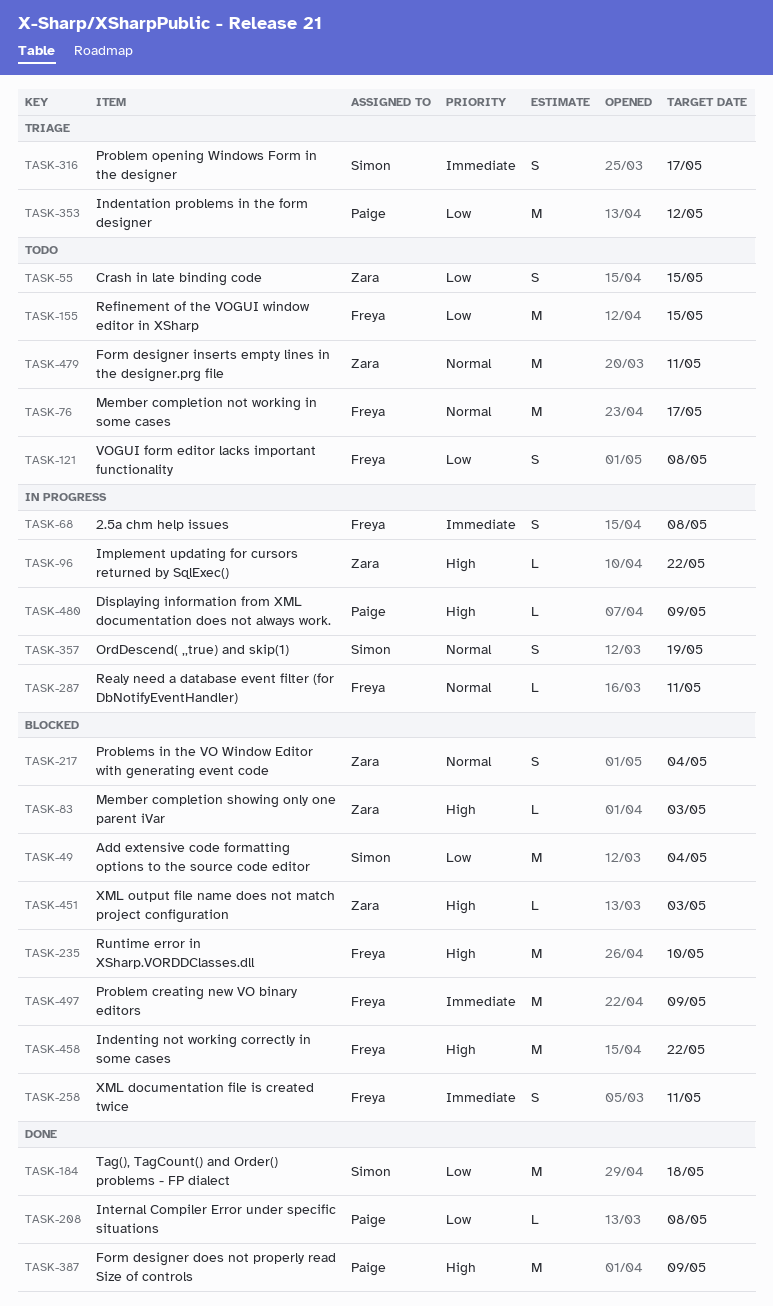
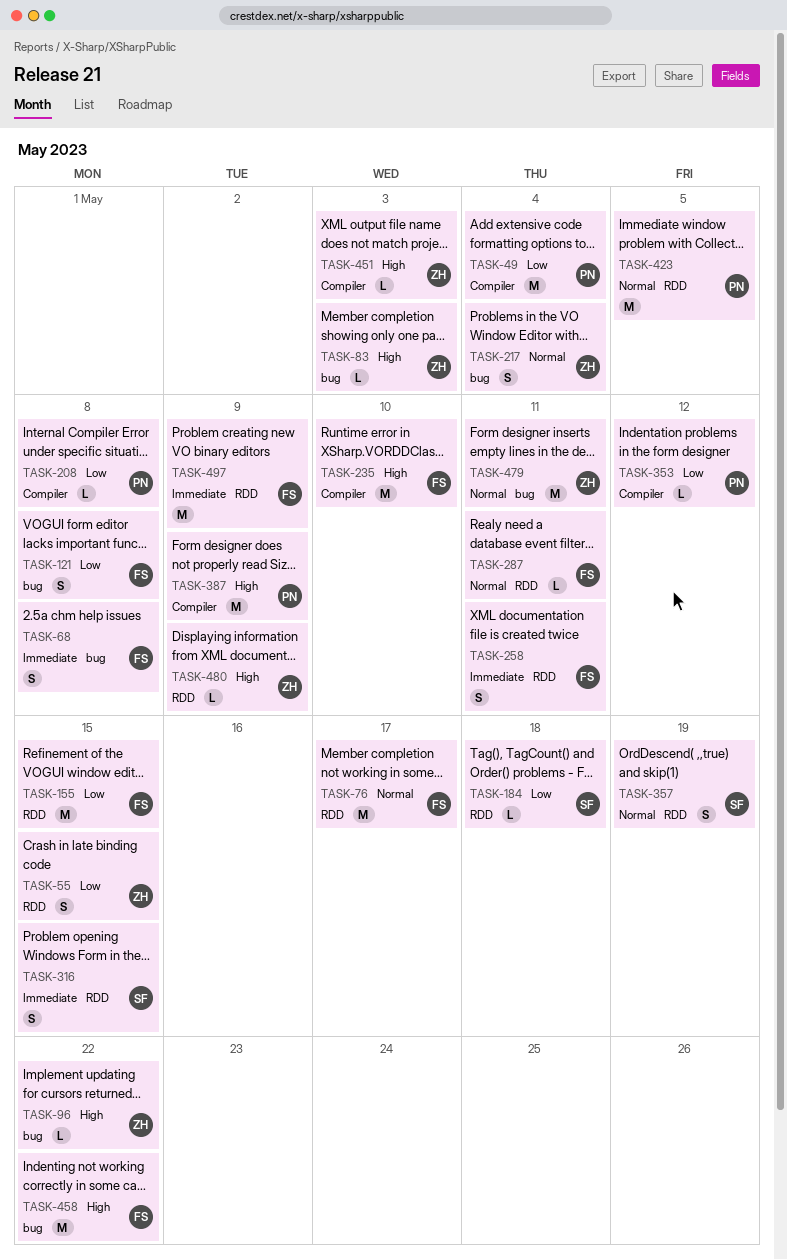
TASK-49, owner: Simon -> Paige
TASK-184, estimate: M -> L
TASK-316, due: May 17 -> May 15
TASK-353, estimate: M -> L
TASK-423: none -> present
TASK-480, owner: Paige -> Zara

